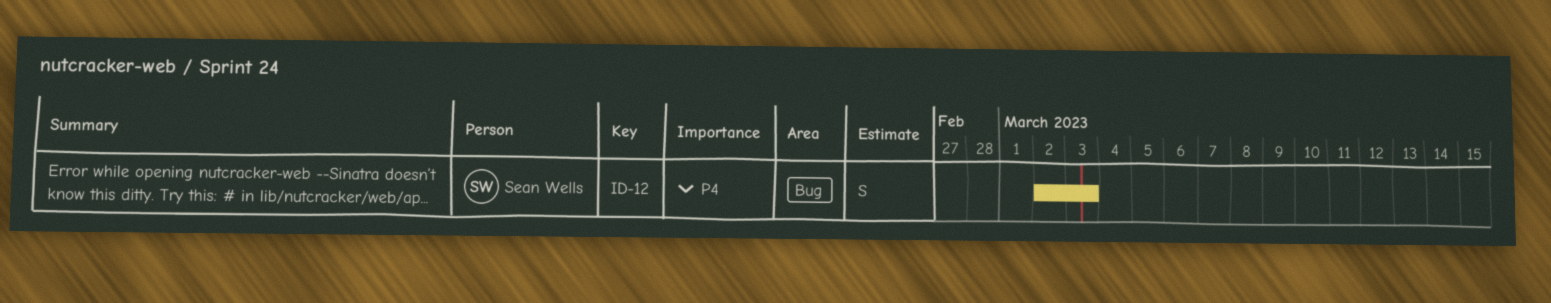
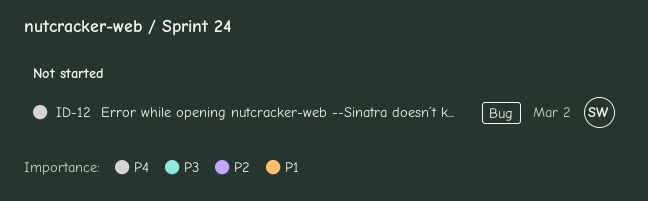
ID-12, due: Mar 3 -> Mar 2

